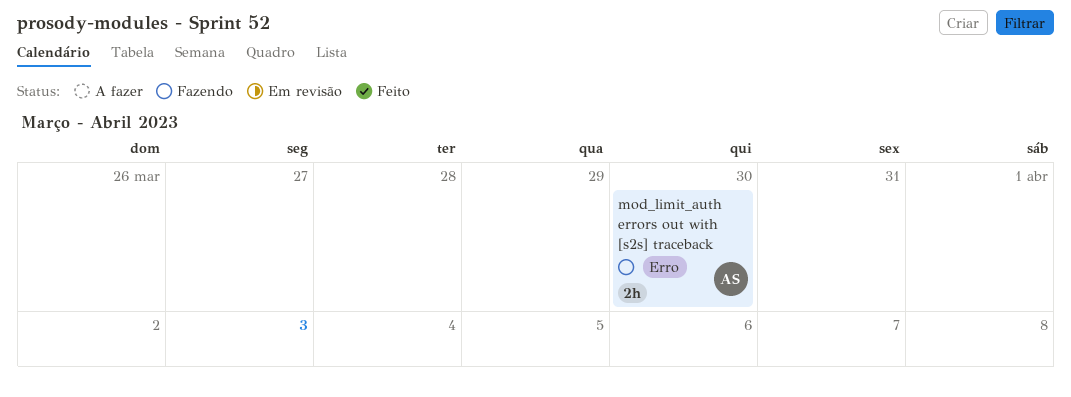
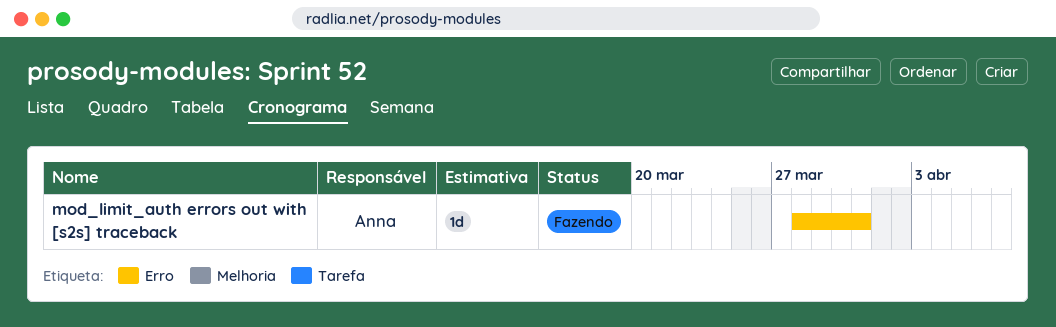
mod_limit_auth errors out with [s2s] traceback, estimate: 2h -> 1d
mod_limit_auth errors out with [s2s] traceback, due: Mar 30 -> Mar 31

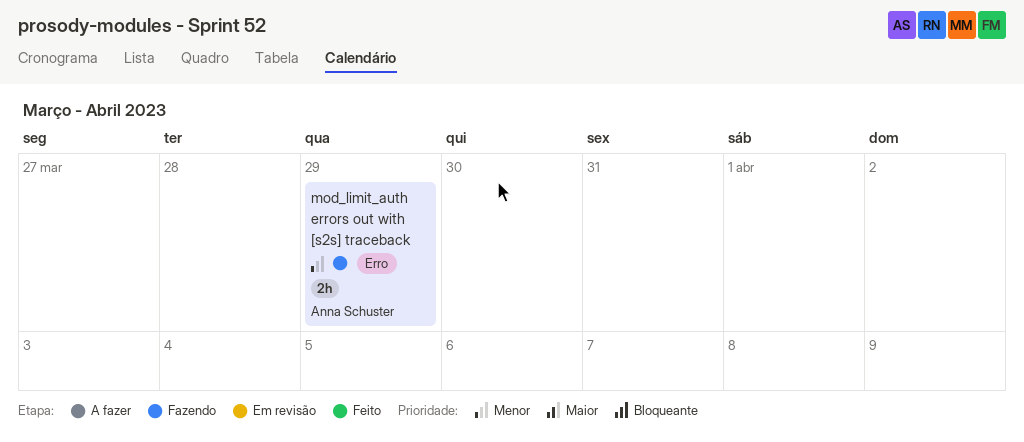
mod_limit_auth errors out with [s2s] traceback, estimate: 1d -> 2h
mod_limit_auth errors out with [s2s] traceback, due: Mar 31 -> Mar 29

